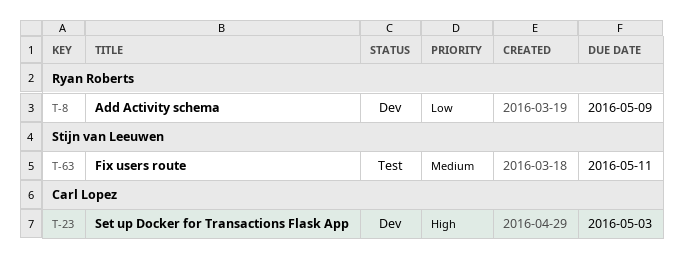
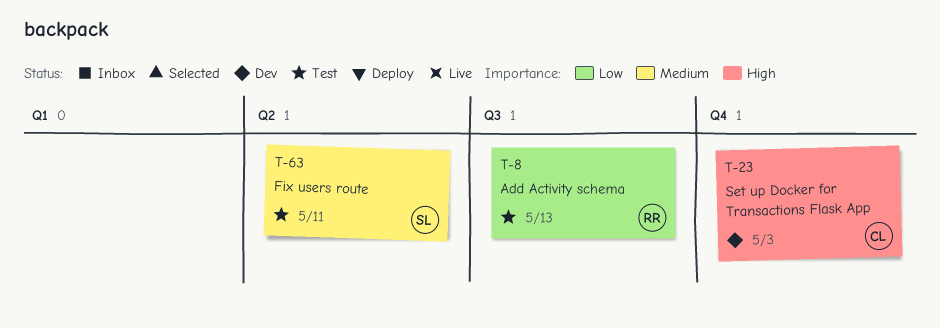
T-8, status: Dev -> Test
T-8, due: May 9 -> May 13

